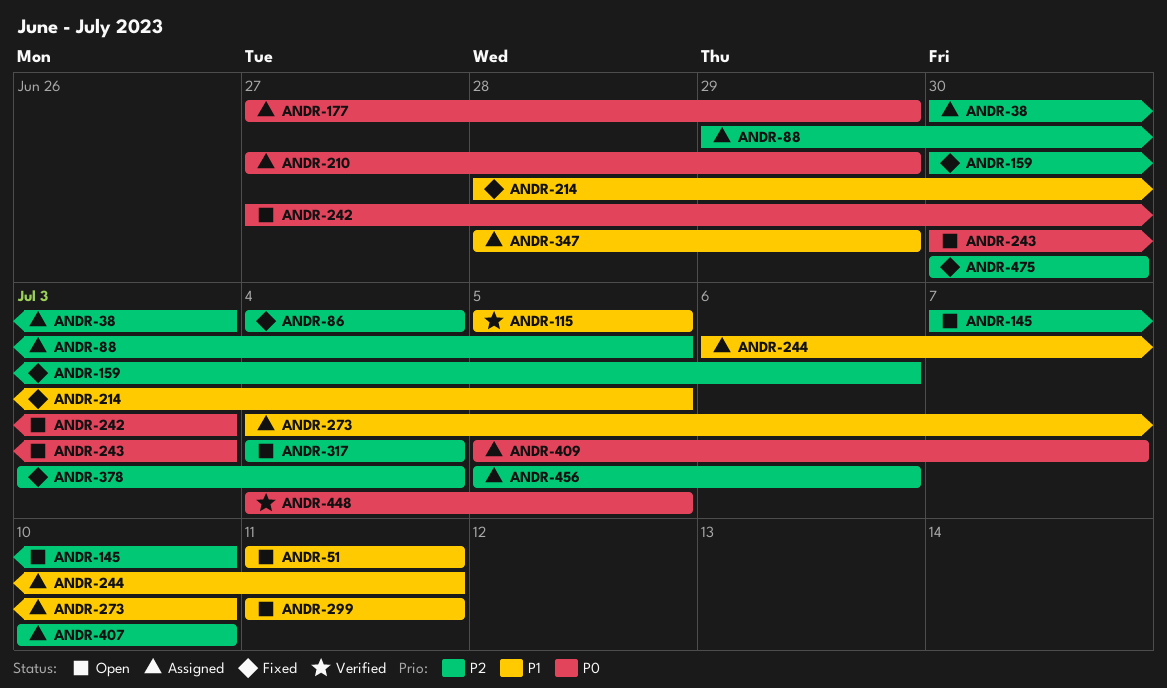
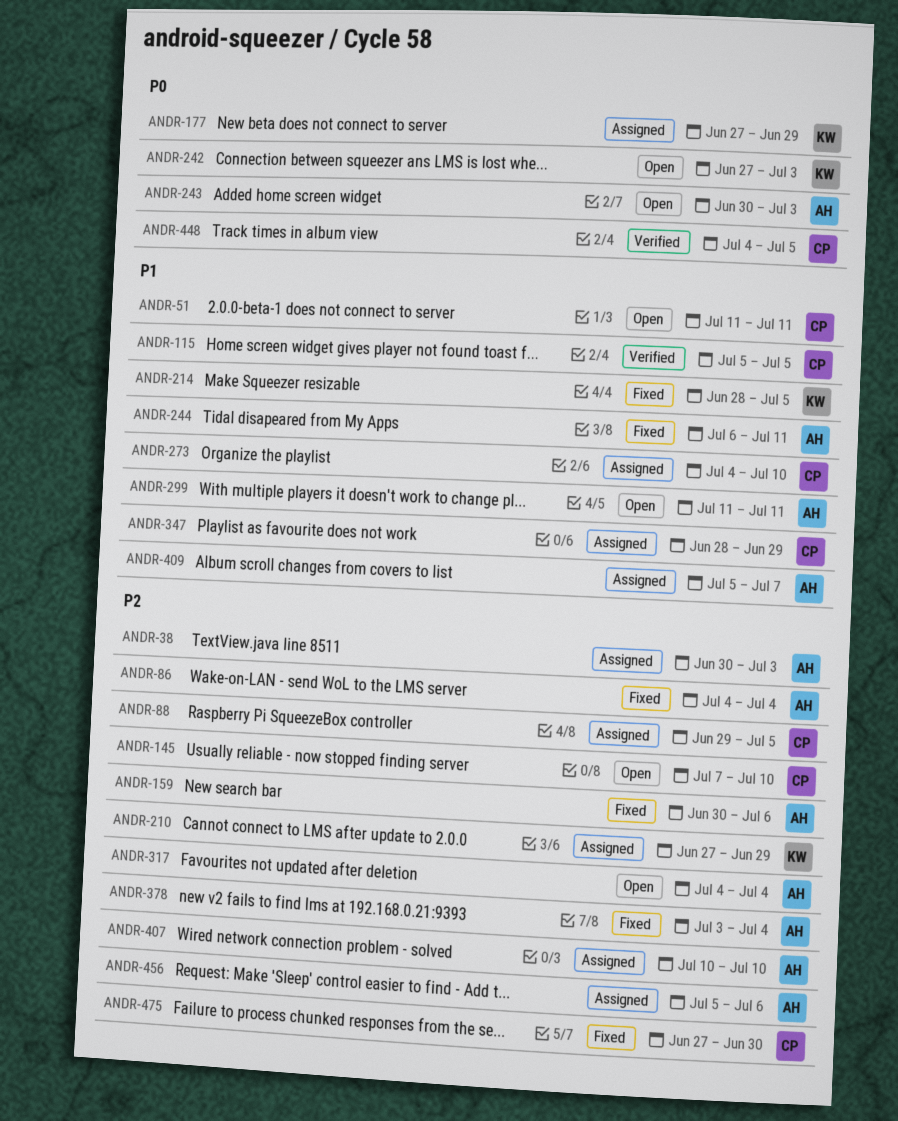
ANDR-210, priority: P0 -> P2
ANDR-244, status: Assigned -> Fixed
ANDR-409, priority: P0 -> P1
ANDR-475, start: Jun 30 -> Jun 27

